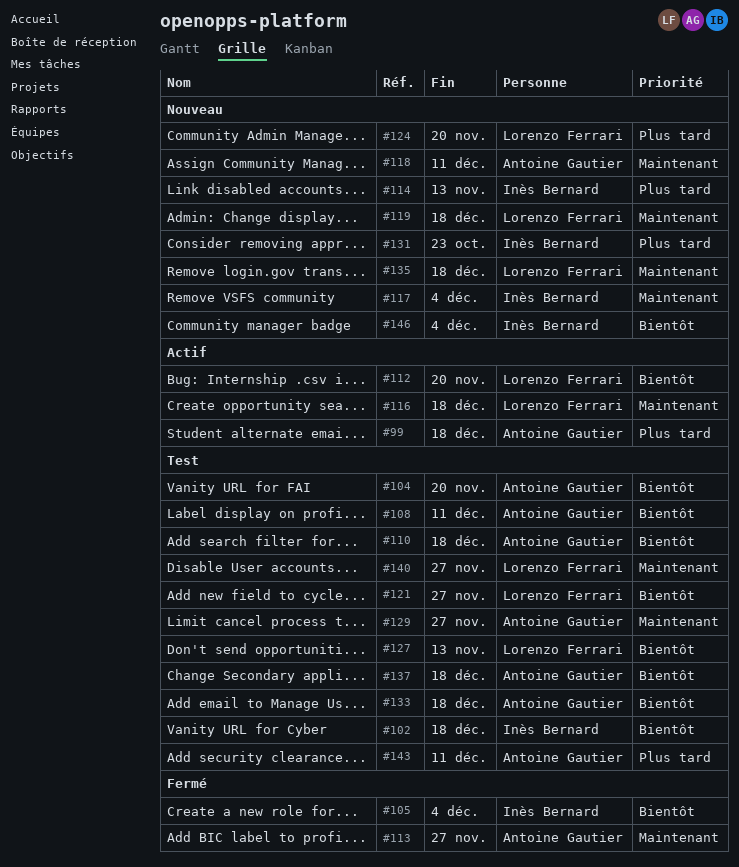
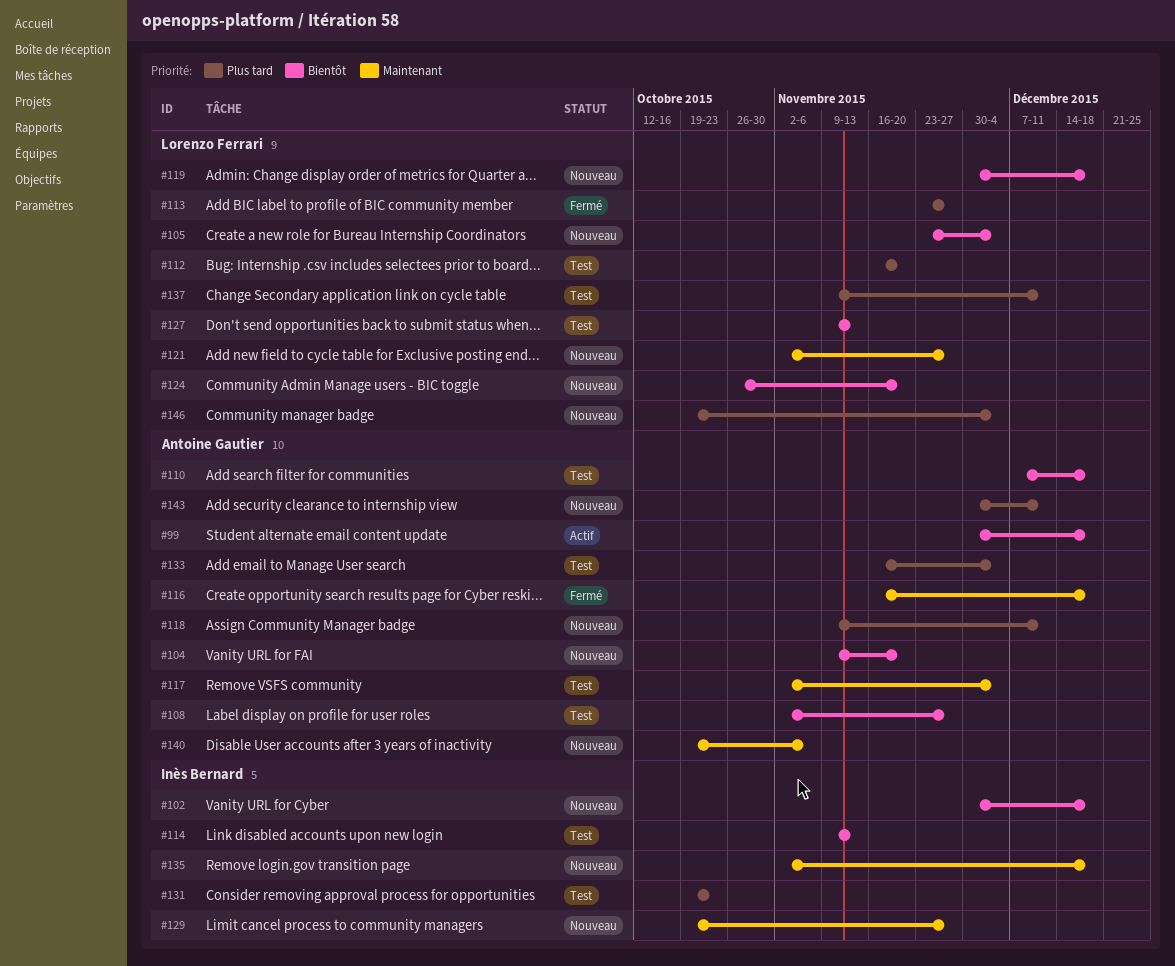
#99, priority: Plus tard -> Bientôt
#102, status: Test -> Nouveau
#104, status: Test -> Nouveau
#105, status: Fermé -> Nouveau
#105, owner: Inès Bernard -> Lorenzo Ferrari
#108, due: Dec 11 -> Nov 27
#112, status: Actif -> Test
#112, priority: Bientôt -> Plus tard
#113, owner: Antoine Gautier -> Lorenzo Ferrari
#113, priority: Maintenant -> Plus tard
#114, status: Nouveau -> Test
#114, priority: Plus tard -> Bientôt
#116, status: Actif -> Fermé
#116, owner: Lorenzo Ferrari -> Antoine Gautier
#117, status: Nouveau -> Test
#117, owner: Inès Bernard -> Antoine Gautier
#118, priority: Maintenant -> Plus tard
#119, priority: Maintenant -> Bientôt
#121, status: Test -> Nouveau
#121, priority: Bientôt -> Maintenant
#124, priority: Plus tard -> Bientôt
#129, status: Test -> Nouveau
#129, owner: Antoine Gautier -> Inès Bernard
#131, status: Nouveau -> Test
#133, priority: Bientôt -> Plus tard
#133, due: Dec 18 -> Dec 4
#135, owner: Lorenzo Ferrari -> Inès Bernard
#137, owner: Antoine Gautier -> Lorenzo Ferrari
#137, priority: Bientôt -> Plus tard
#137, due: Dec 18 -> Dec 11
#140, status: Test -> Nouveau
#140, owner: Lorenzo Ferrari -> Antoine Gautier
#140, due: Nov 27 -> Nov 6
#143, status: Test -> Nouveau
#146, owner: Inès Bernard -> Lorenzo Ferrari
#146, priority: Bientôt -> Plus tard

